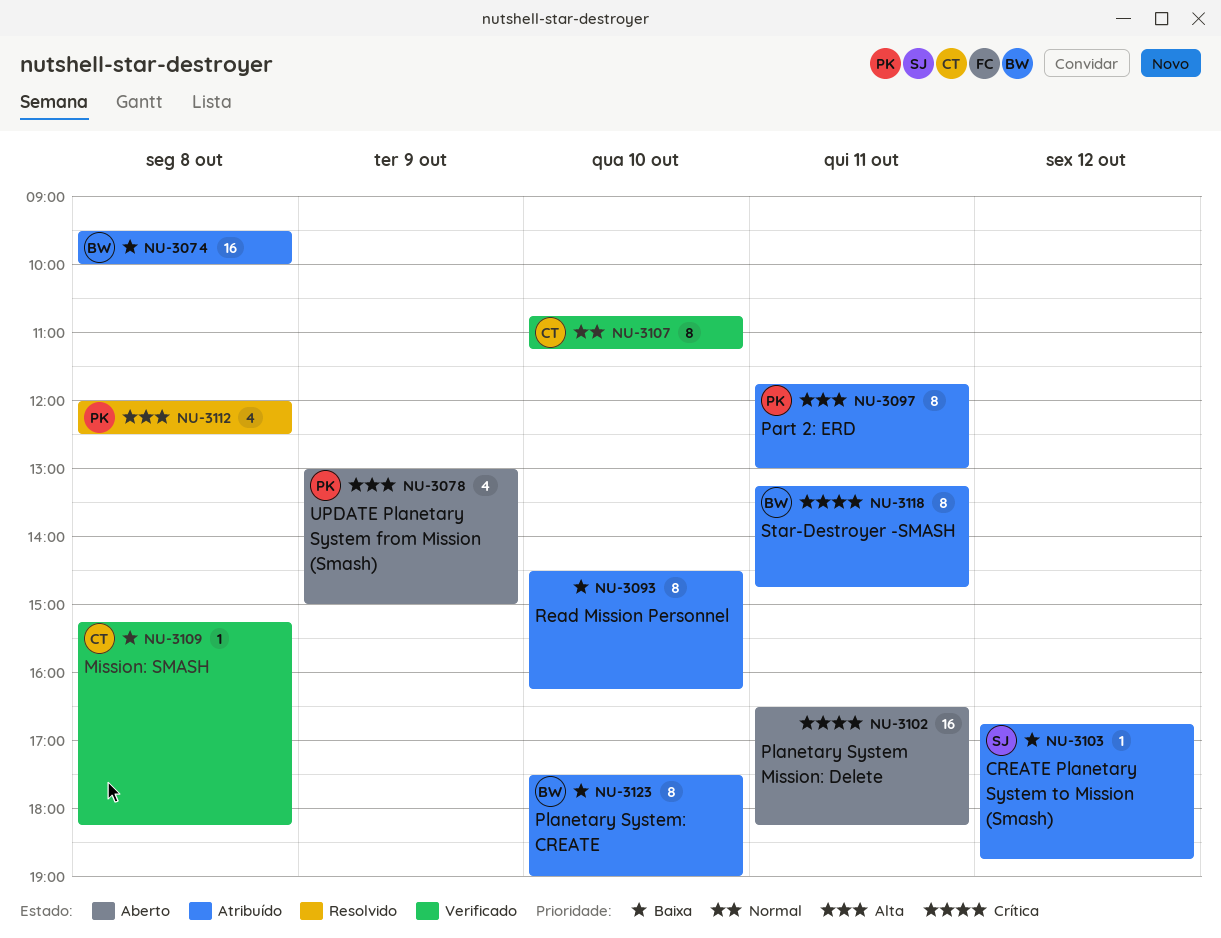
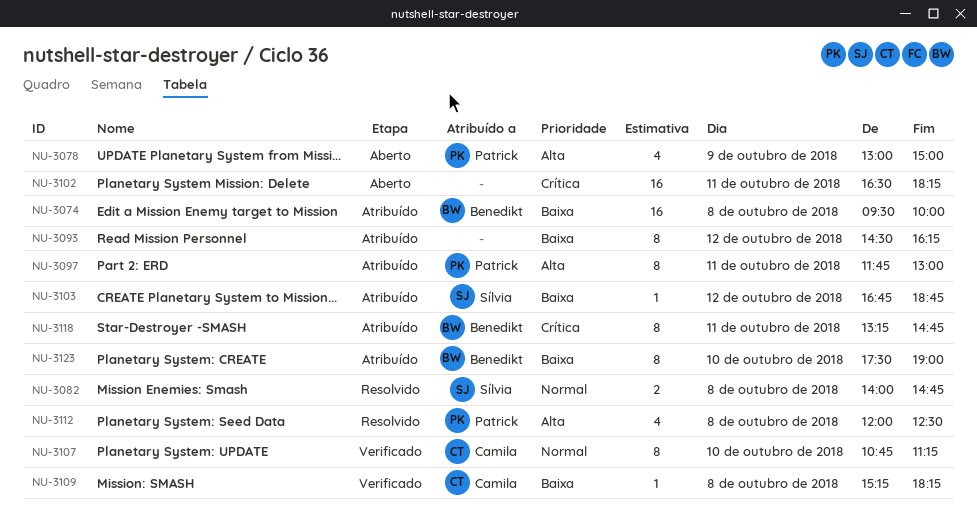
NU-3082: none -> present
NU-3093, day: Oct 10 -> Oct 12

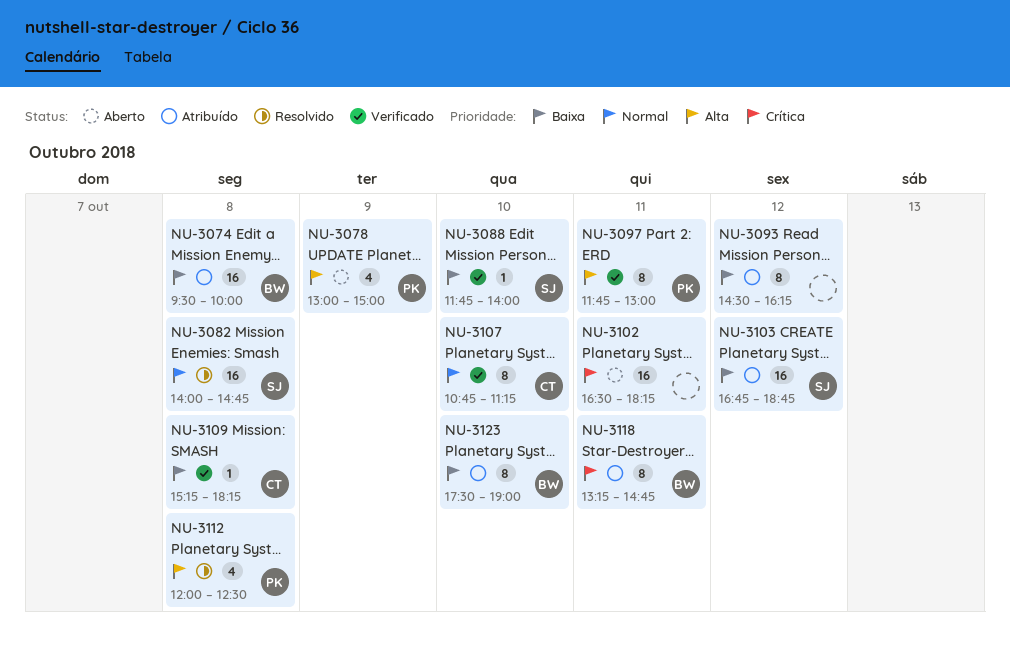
NU-3082, estimate: 2 -> 16
NU-3088: none -> present
NU-3097, status: Atribuído -> Verificado
NU-3103, estimate: 1 -> 16

